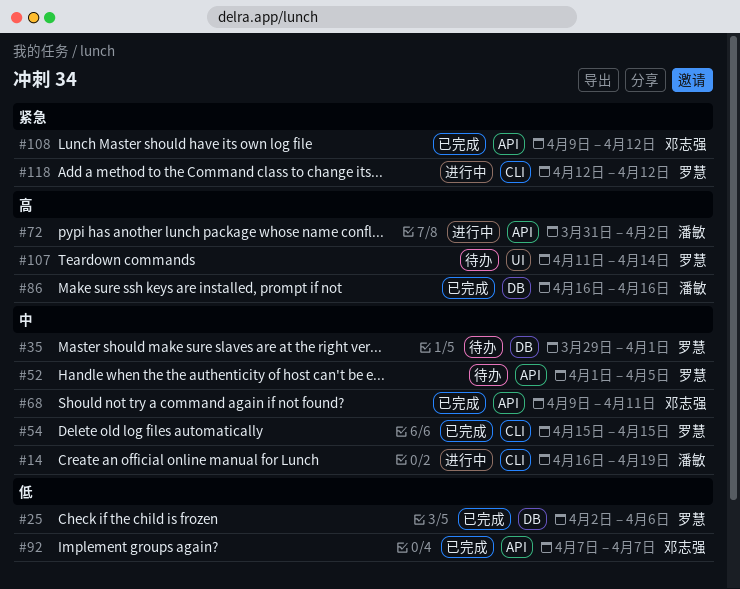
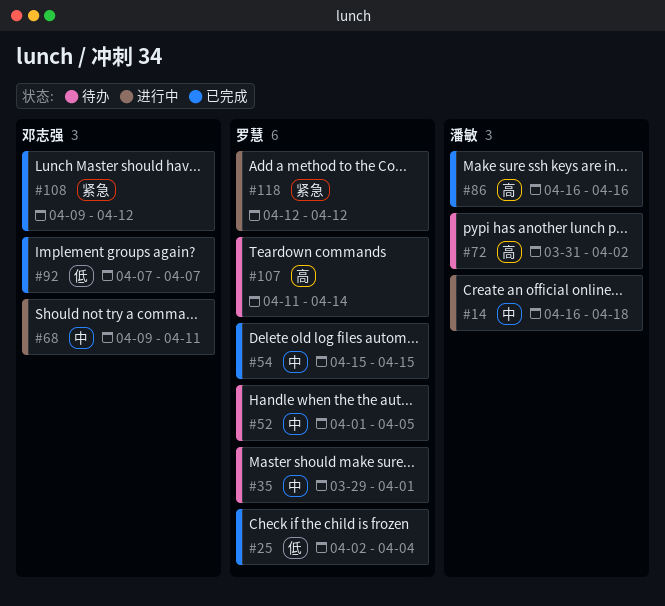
#14, due: Apr 19 -> Apr 18
#25, due: Apr 6 -> Apr 4
#68, status: 已完成 -> 进行中
#72, status: 进行中 -> 待办

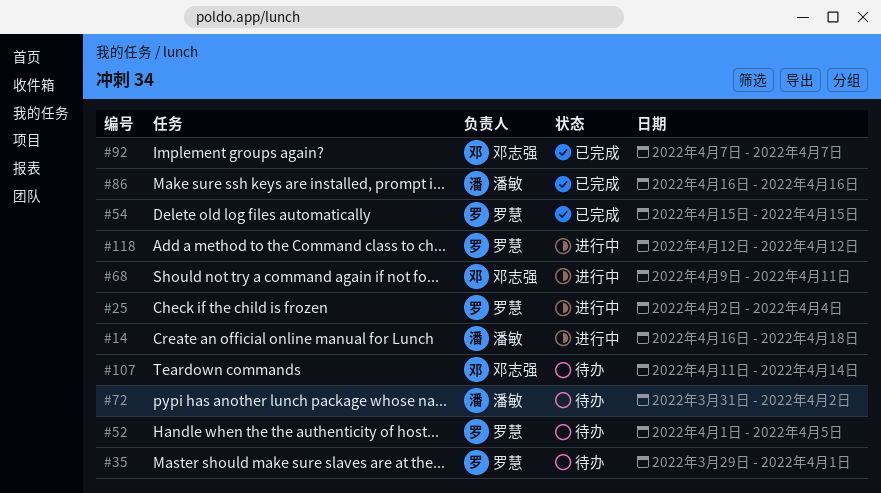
#25, status: 已完成 -> 进行中
#107, owner: 罗慧 -> 邓志强
#108: present -> none

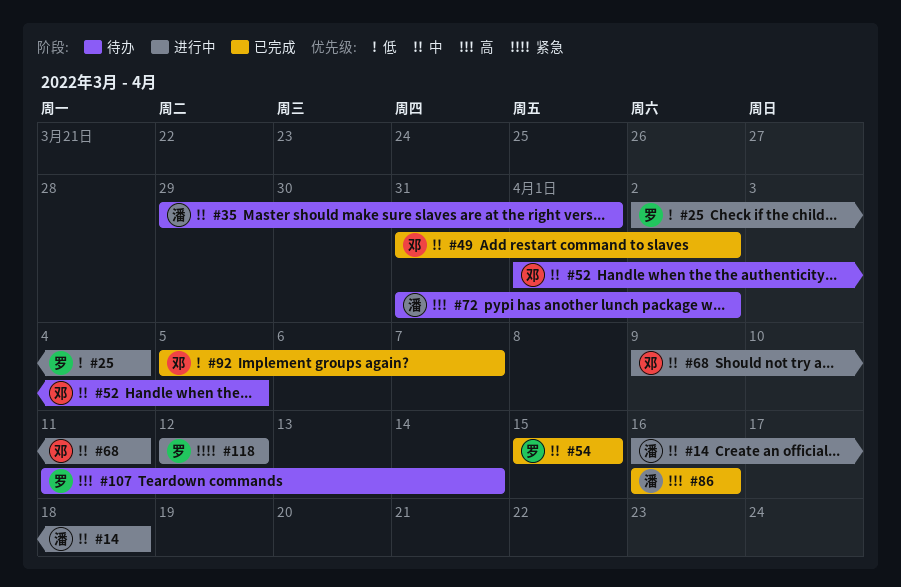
#35, owner: 罗慧 -> 潘敏
#49: none -> present
#52, owner: 罗慧 -> 邓志强
#92, start: Apr 7 -> Apr 5
#107, owner: 邓志强 -> 罗慧

